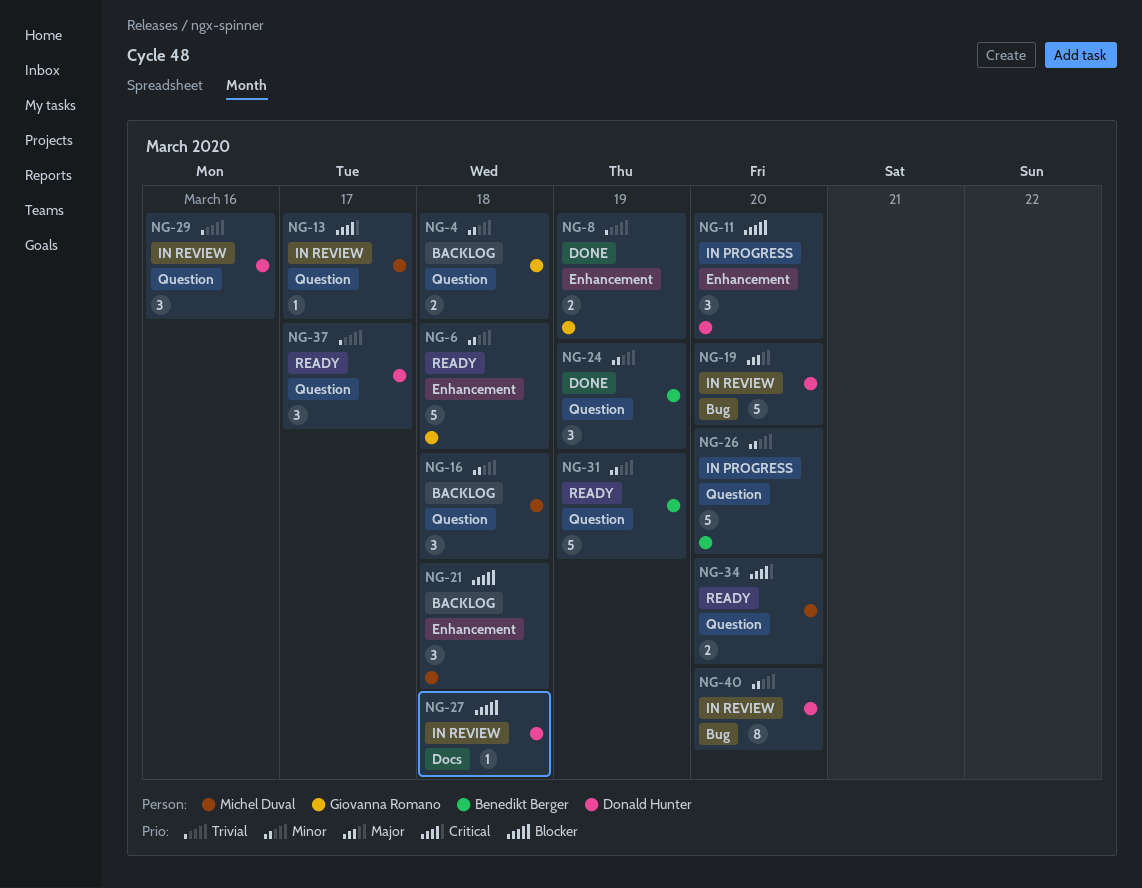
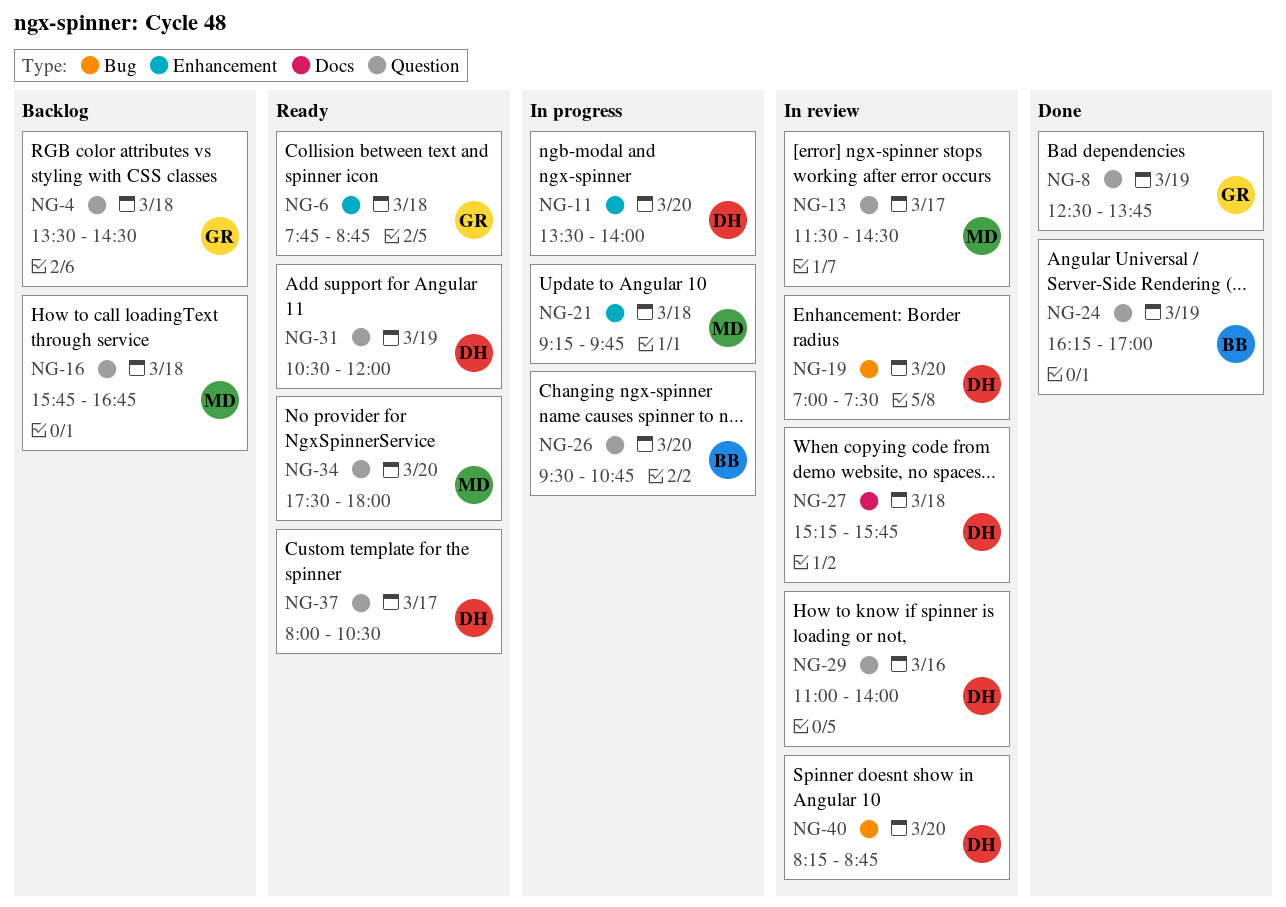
NG-8, label: Enhancement -> Question
NG-21, status: Backlog -> In progress
NG-31, owner: Benedikt Berger -> Donald Hunter

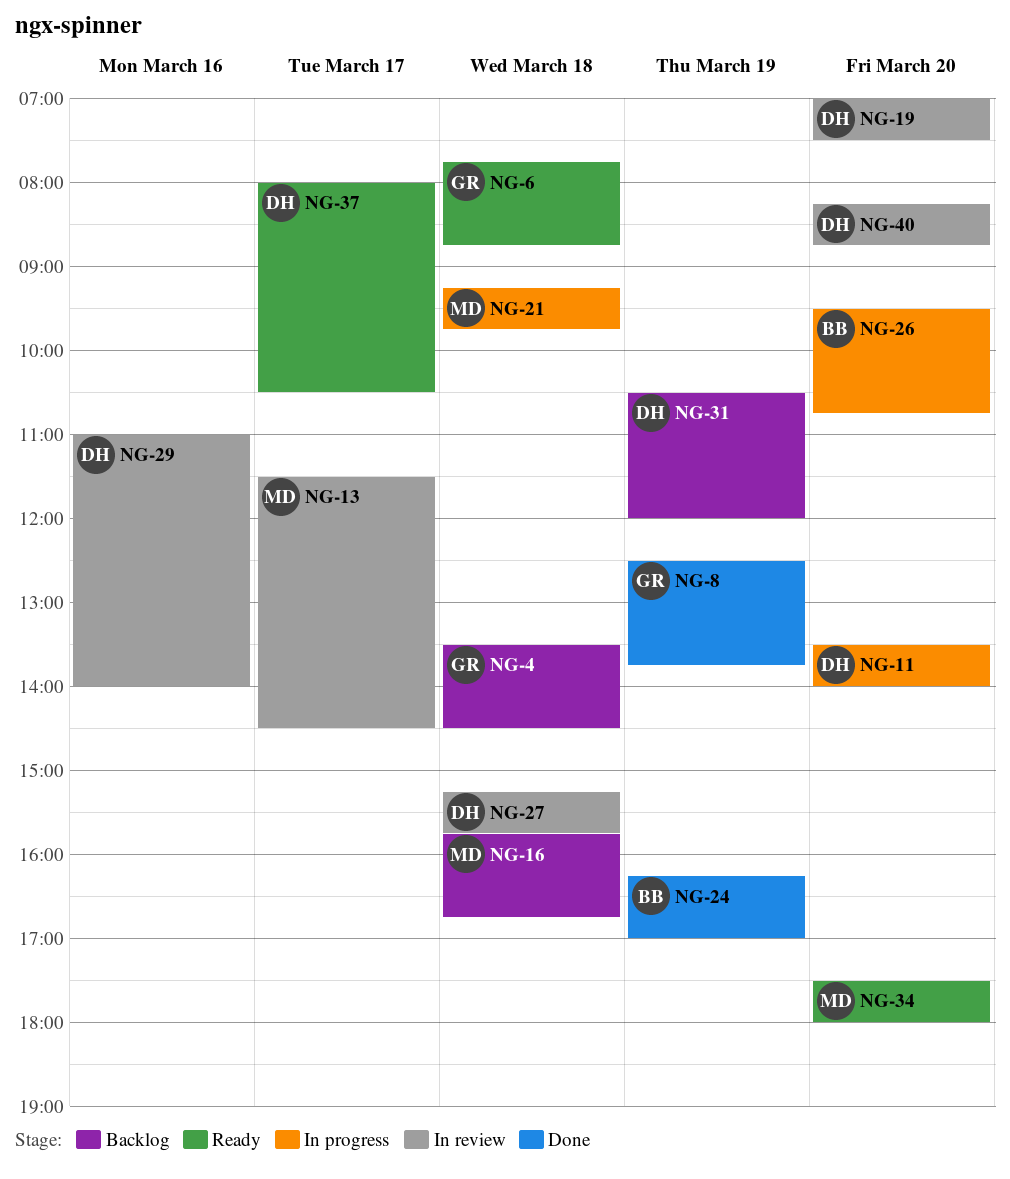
NG-31, status: Ready -> Backlog

